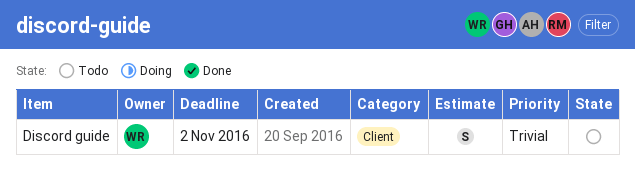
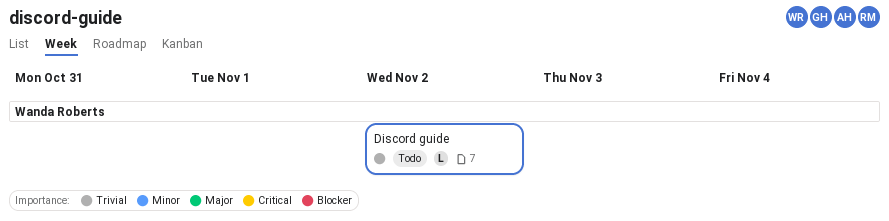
Discord guide, estimate: S -> L

